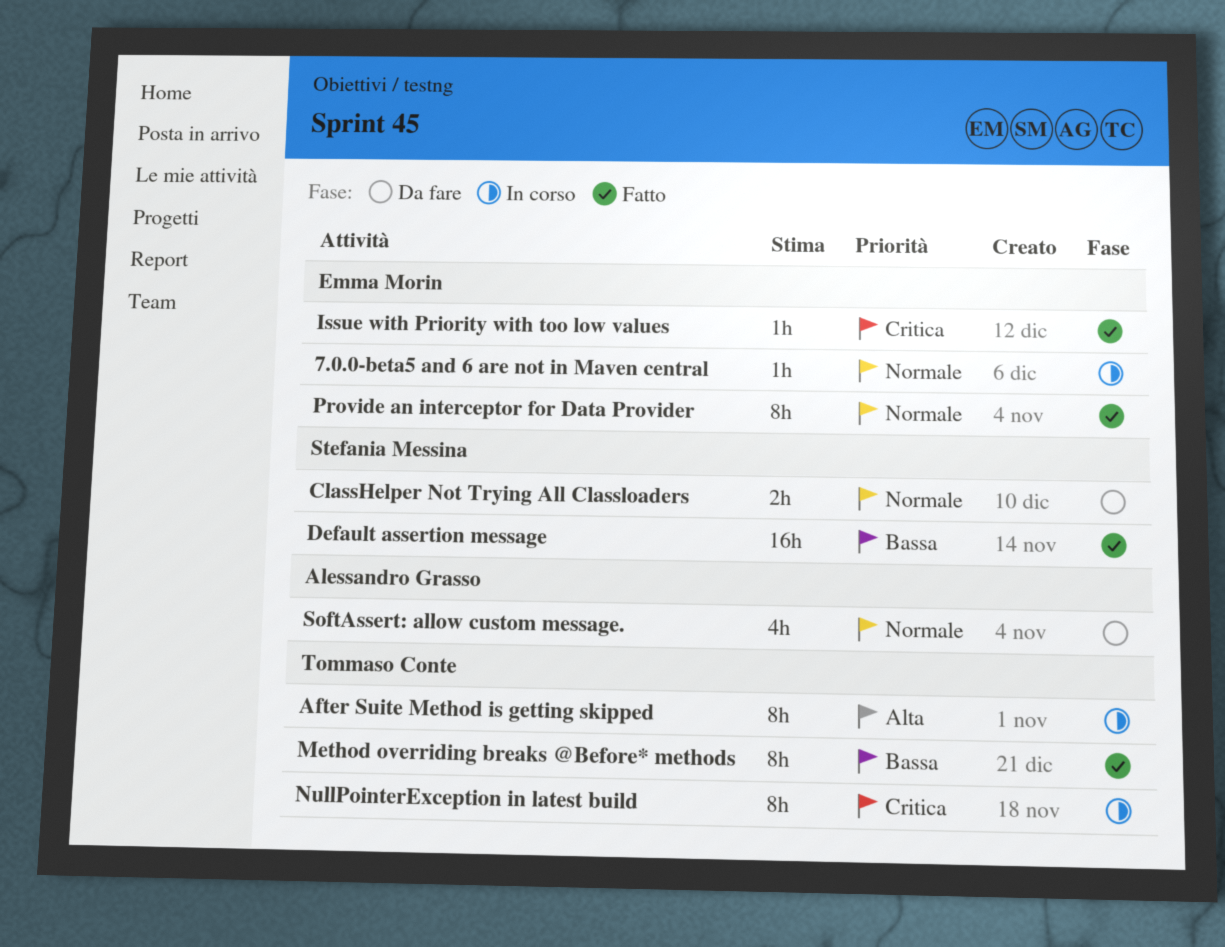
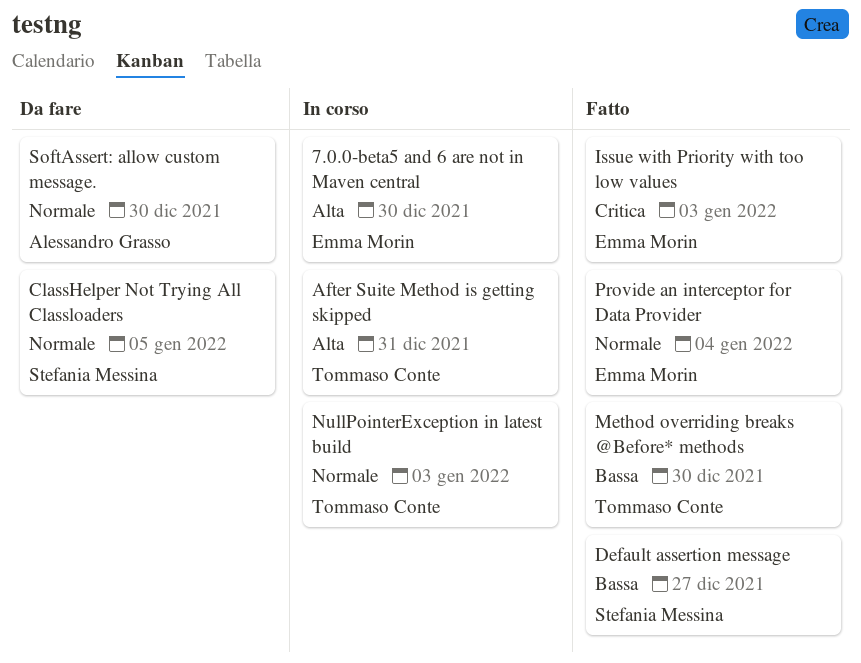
7.0.0-beta5 and 6 are not in Maven central, priority: Normale -> Alta
NullPointerException in latest build, priority: Critica -> Normale

